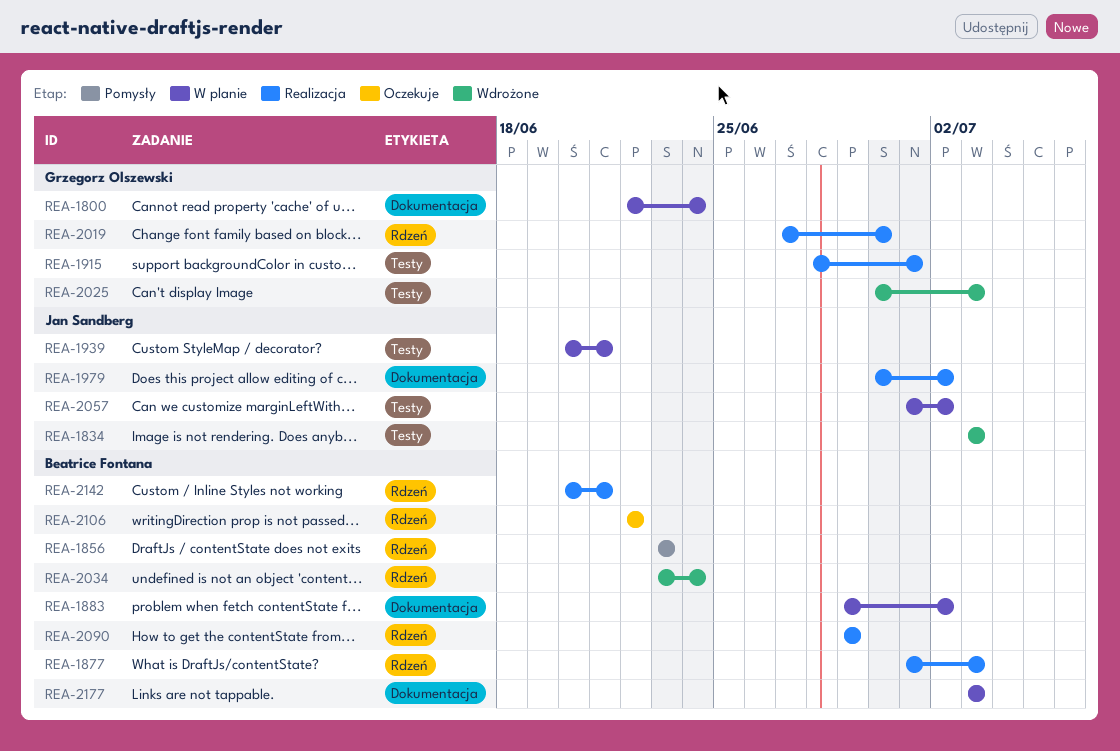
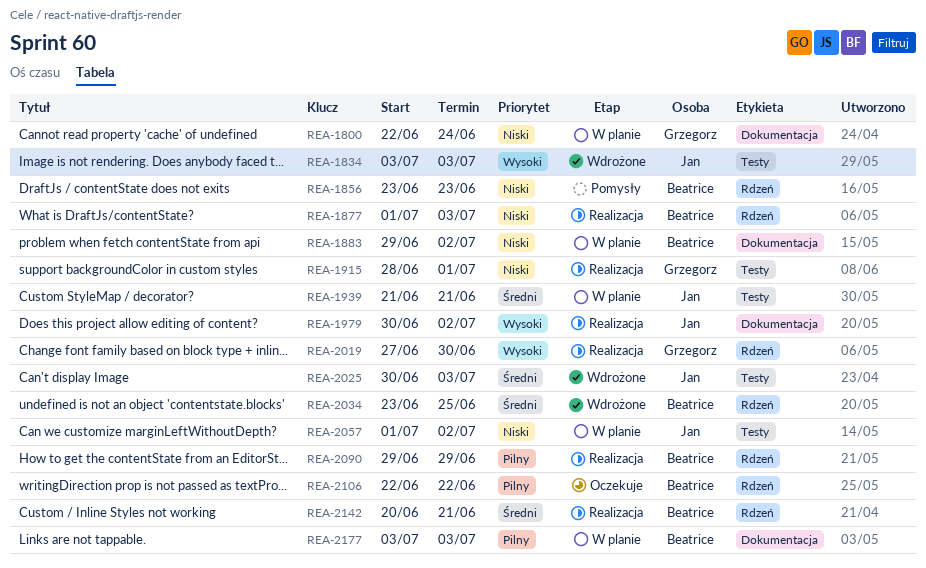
REA-1939, start: Jun 20 -> Jun 21
REA-2025, owner: Grzegorz Olszewski -> Jan Sandberg
REA-2034, due: Jun 24 -> Jun 25

